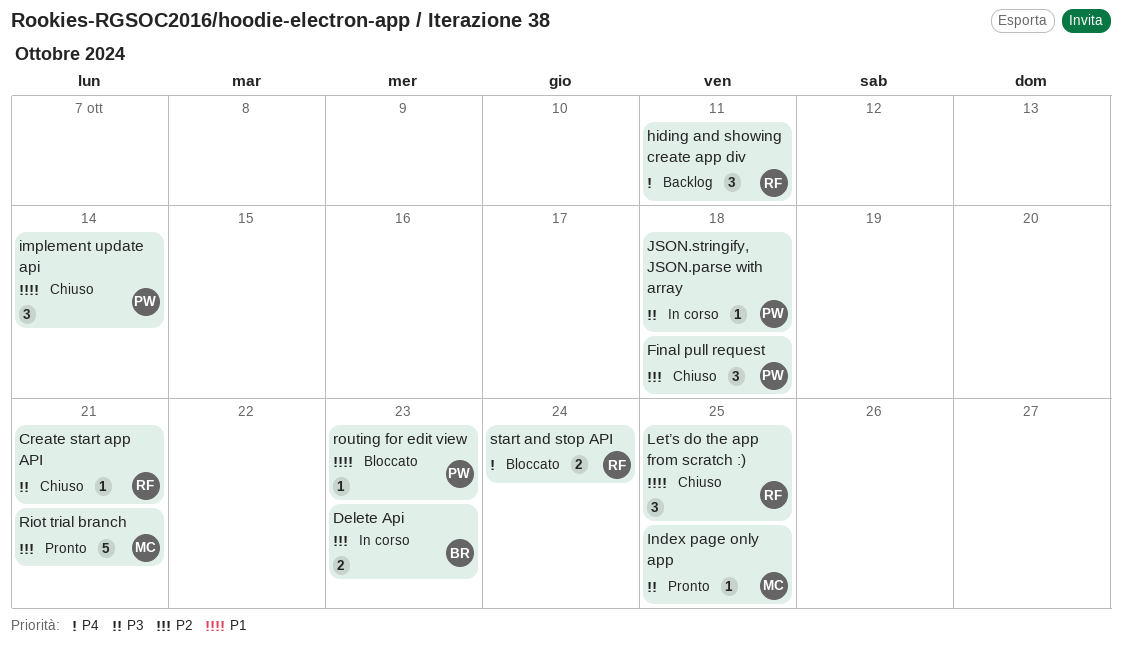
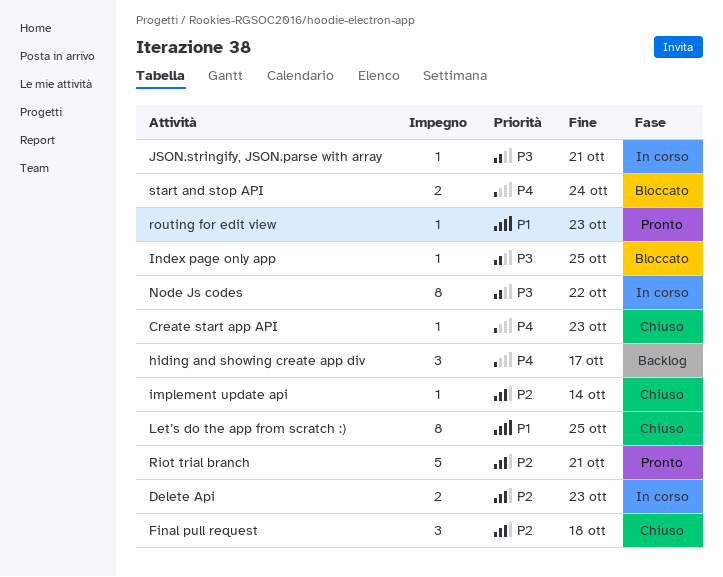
Create start app API, priority: P3 -> P4
Create start app API, due: Oct 21 -> Oct 23
hiding and showing create app div, due: Oct 11 -> Oct 17
implement update api, priority: P1 -> P2
implement update api, estimate: 3 -> 1
Index page only app, status: Pronto -> Bloccato
JSON.stringify, JSON.parse with array, due: Oct 18 -> Oct 21
Let’s do the app from scratch :), estimate: 3 -> 8
Node Js codes: none -> present
routing for edit view, status: Bloccato -> Pronto

